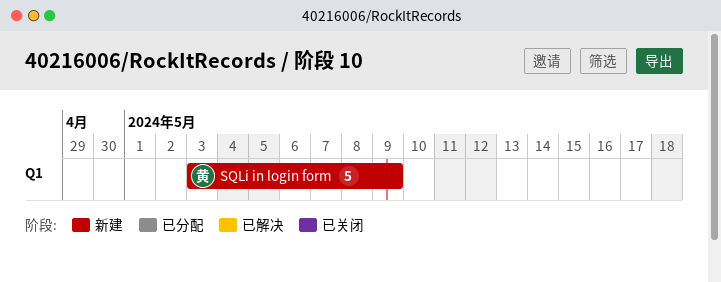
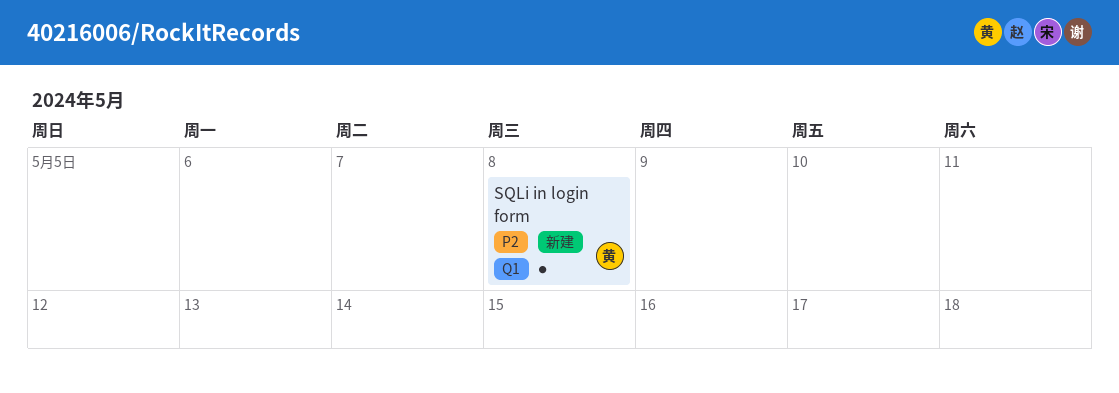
SQLi in login form, estimate: 5 -> 1
SQLi in login form, due: May 9 -> May 8

